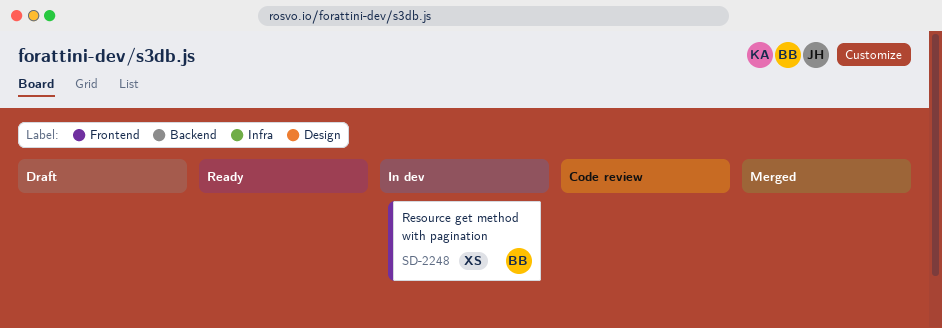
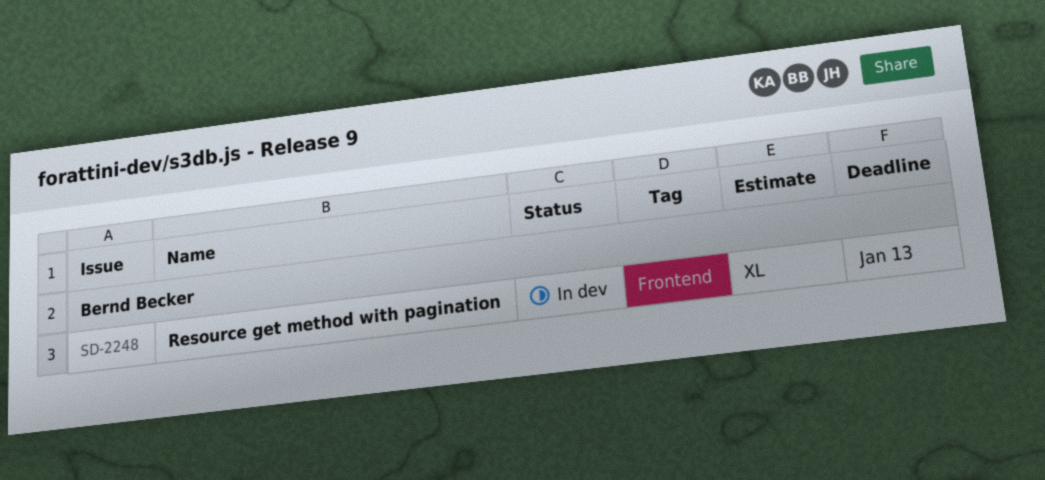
SD-2248, estimate: XS -> XL

